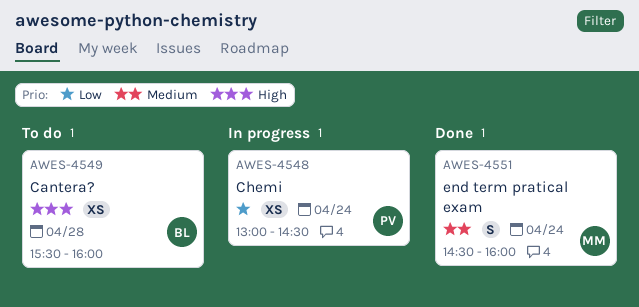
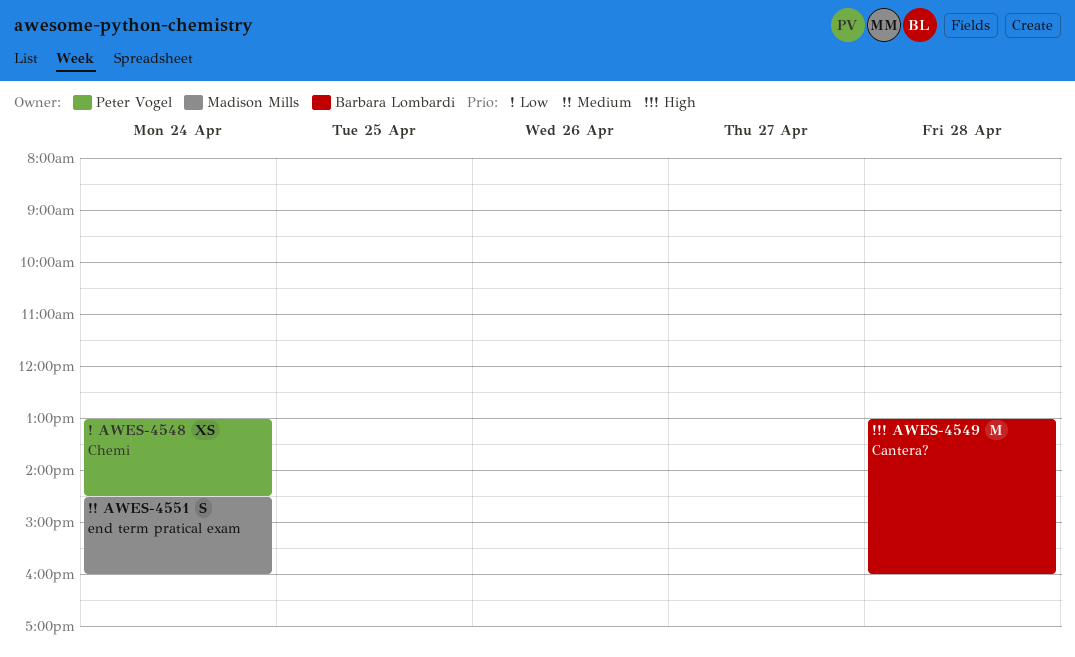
AWES-4549, estimate: XS -> M
AWES-4549, begins: 15:30 -> 13:00

